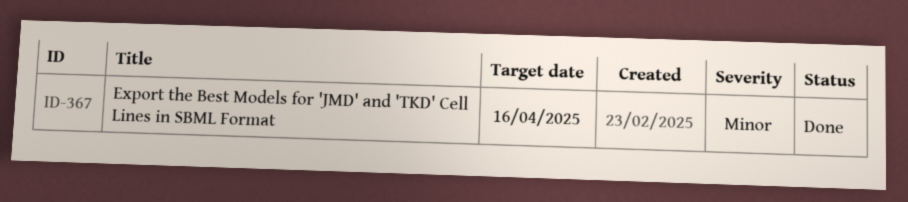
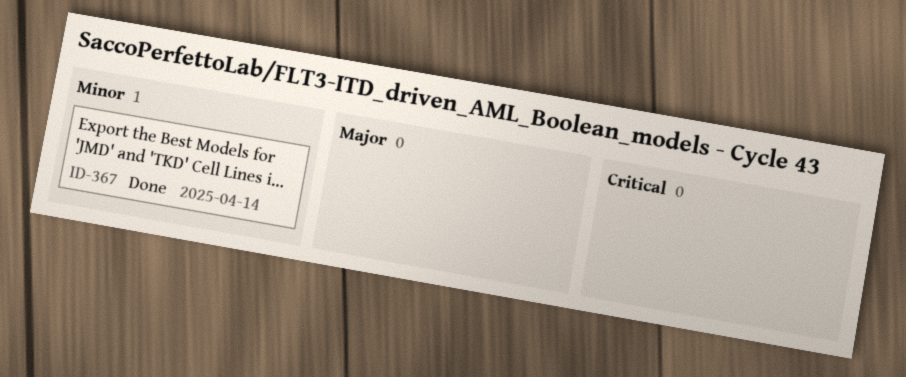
ID-367, due: Apr 16 -> Apr 14

